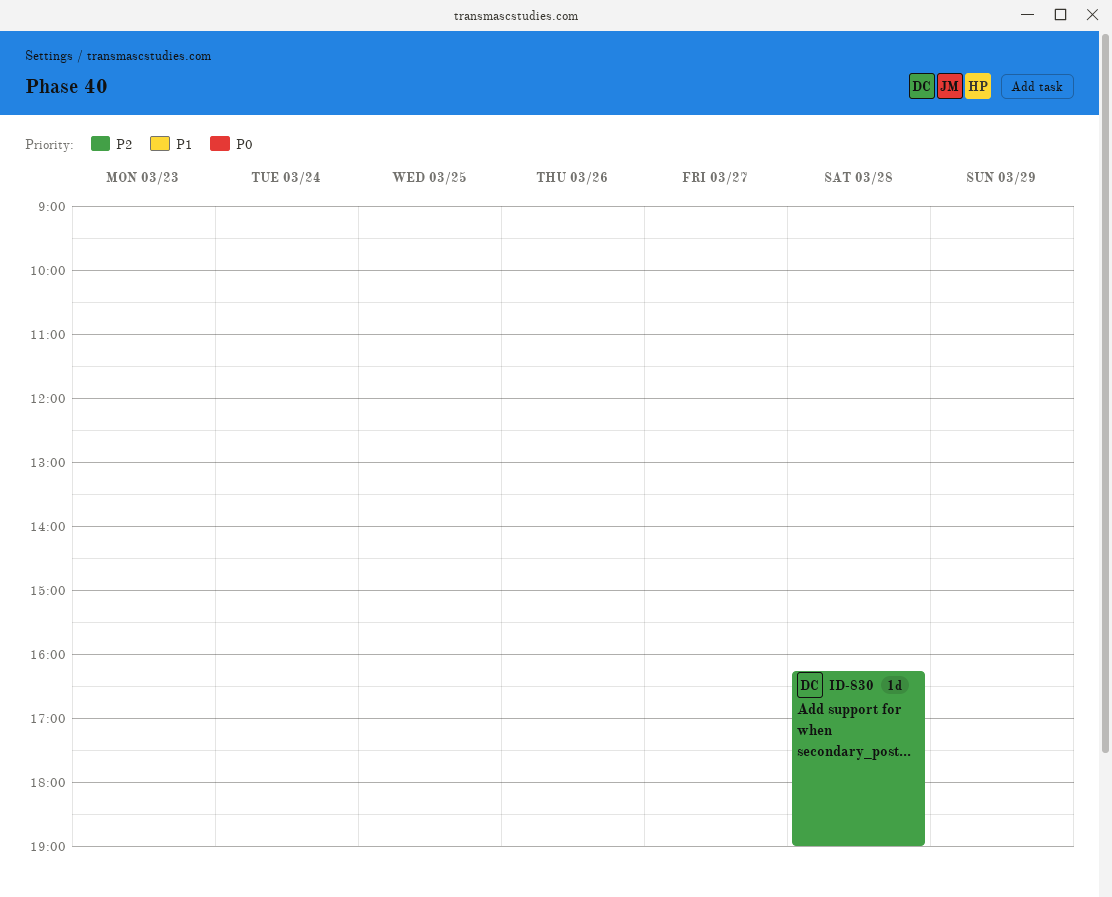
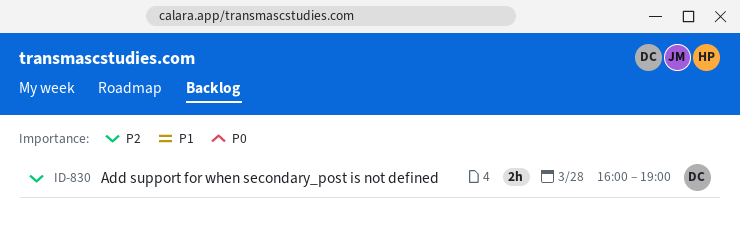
ID-830, estimate: 1d -> 2h
ID-830, begins: 16:15 -> 16:00

